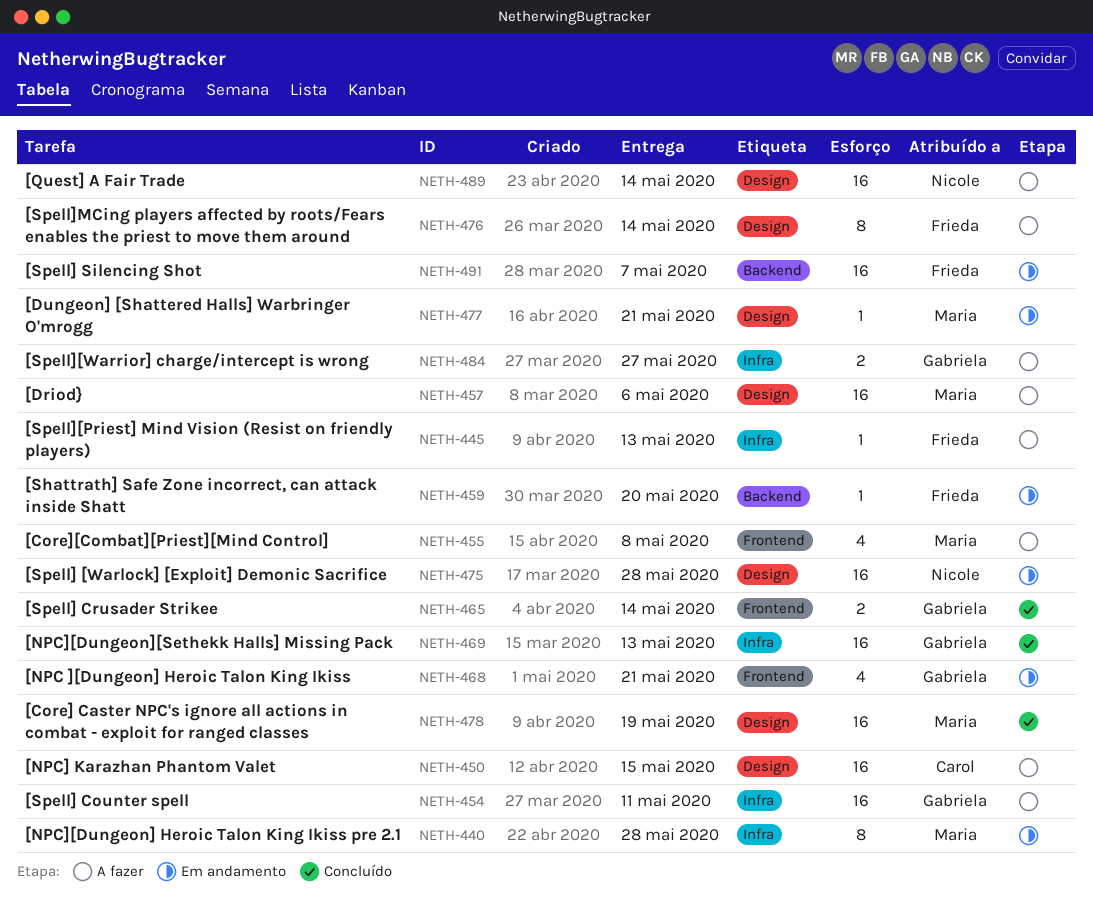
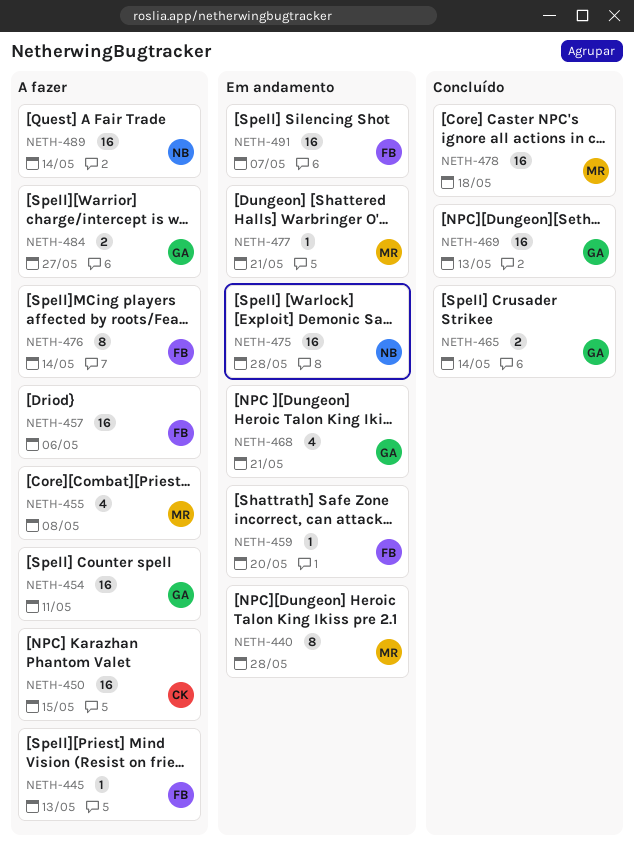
NETH-457, owner: Maria -> Frieda
NETH-478, due: May 19 -> May 18

